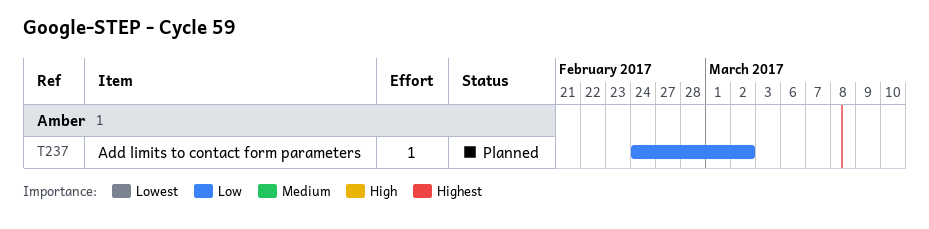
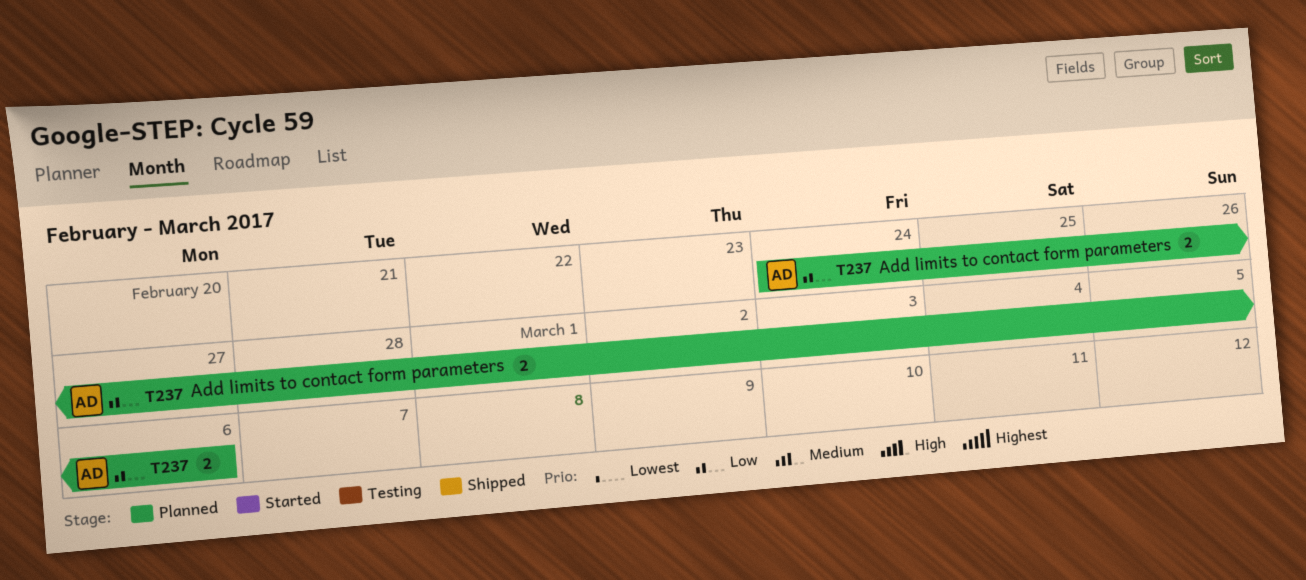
T237, estimate: 1 -> 2
T237, due: Mar 2 -> Mar 6

